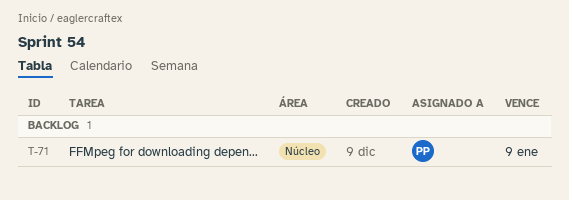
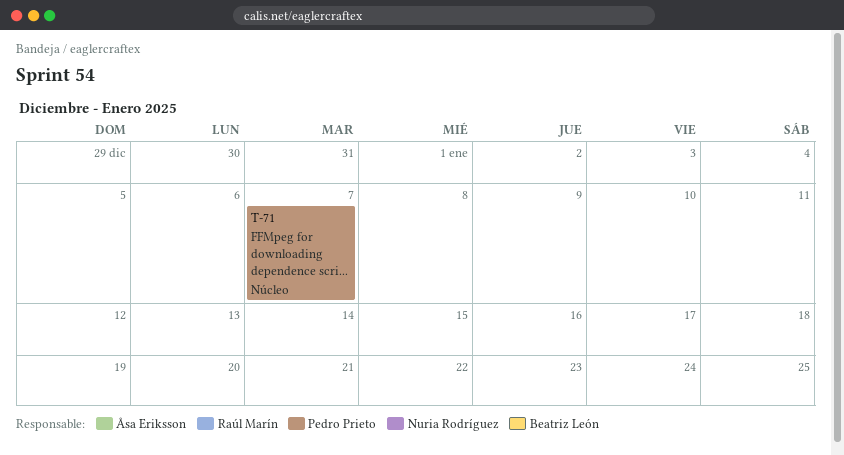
T-71, due: Jan 9 -> Jan 7

